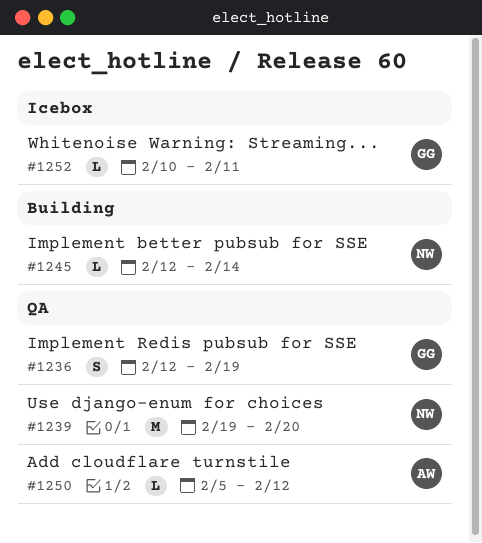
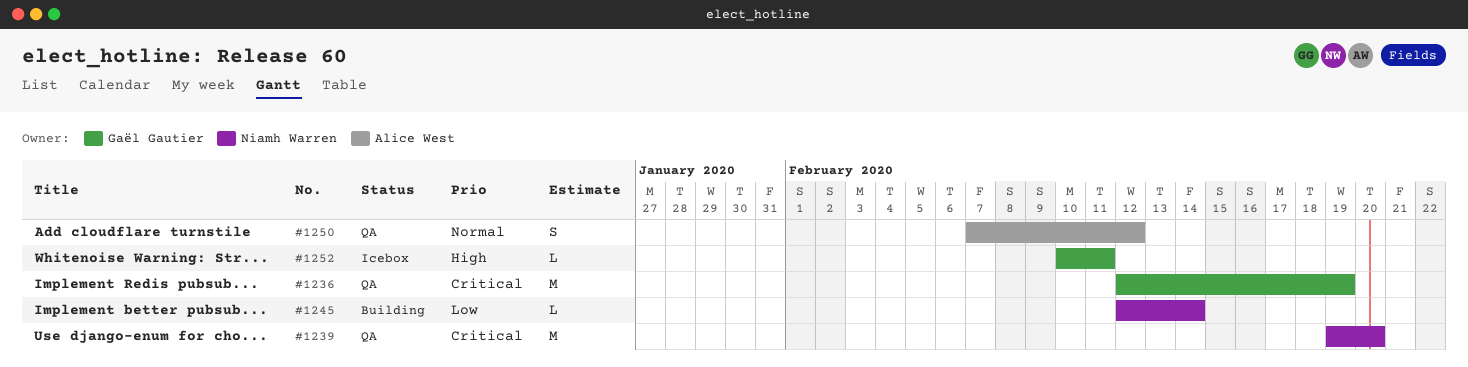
#1236, estimate: S -> M
#1250, estimate: L -> S
#1250, start: Feb 5 -> Feb 7

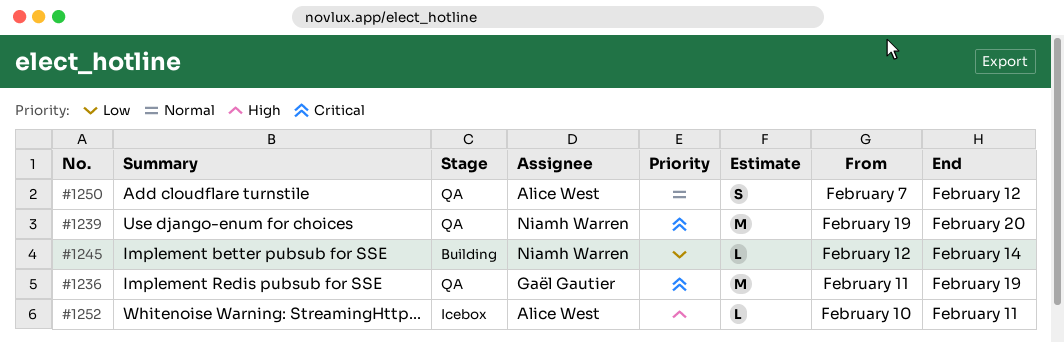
#1236, start: Feb 12 -> Feb 11
#1252, owner: Gaël Gautier -> Alice West

